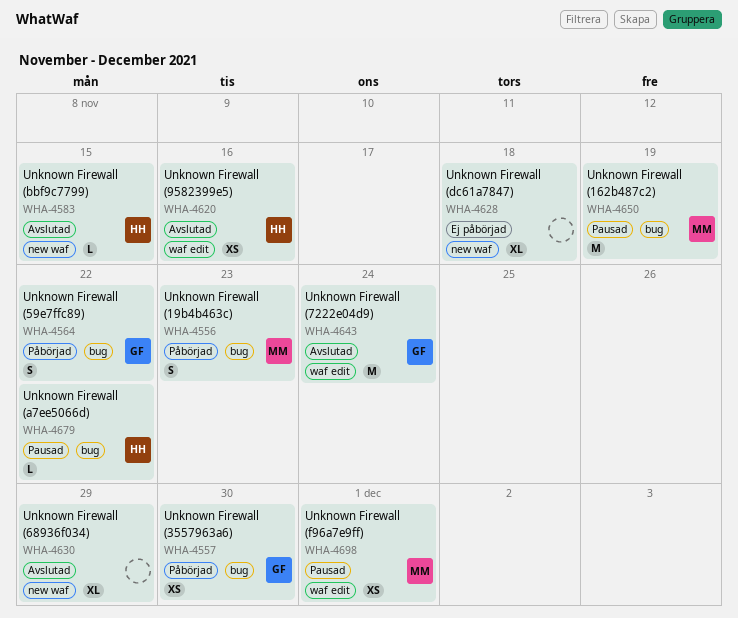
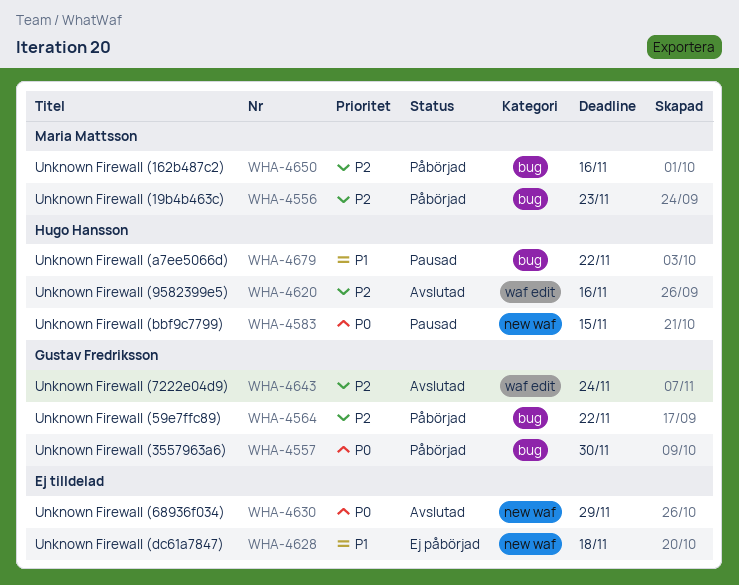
WHA-4583, status: Avslutad -> Pausad
WHA-4650, status: Pausad -> Påbörjad
WHA-4650, due: Nov 19 -> Nov 16
WHA-4698: present -> none

